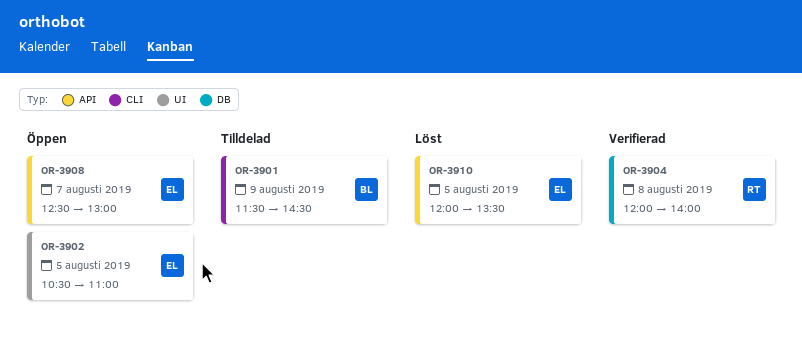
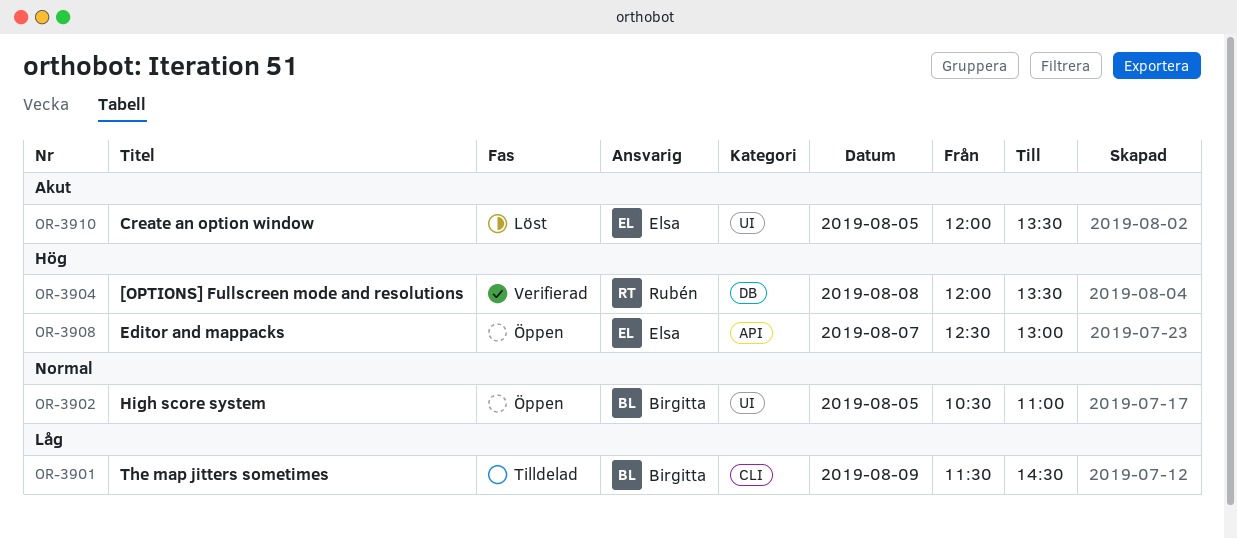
OR-3902, owner: Elsa -> Birgitta
OR-3904, ends: 14:00 -> 13:30
OR-3910, label: API -> UI

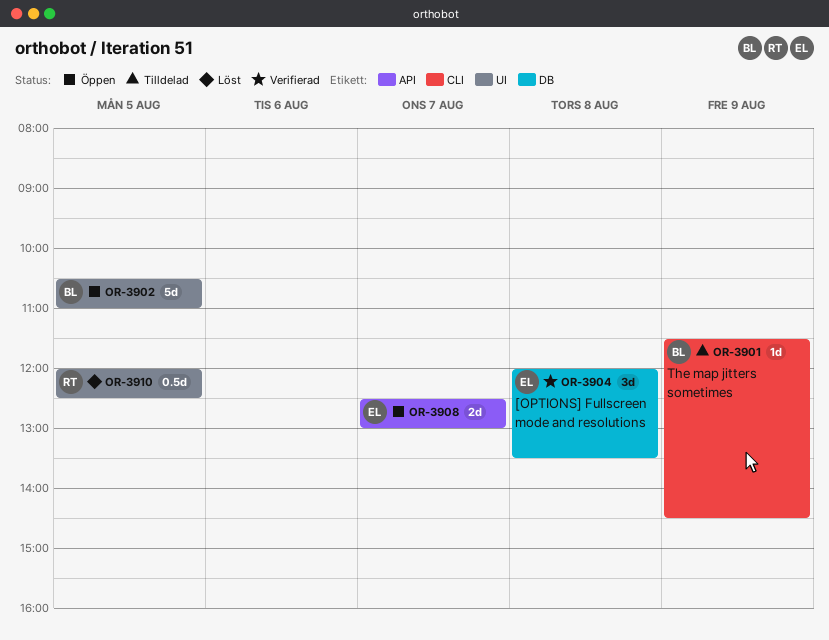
OR-3904, owner: Rubén -> Elsa
OR-3910, owner: Elsa -> Rubén
OR-3910, ends: 13:30 -> 12:30

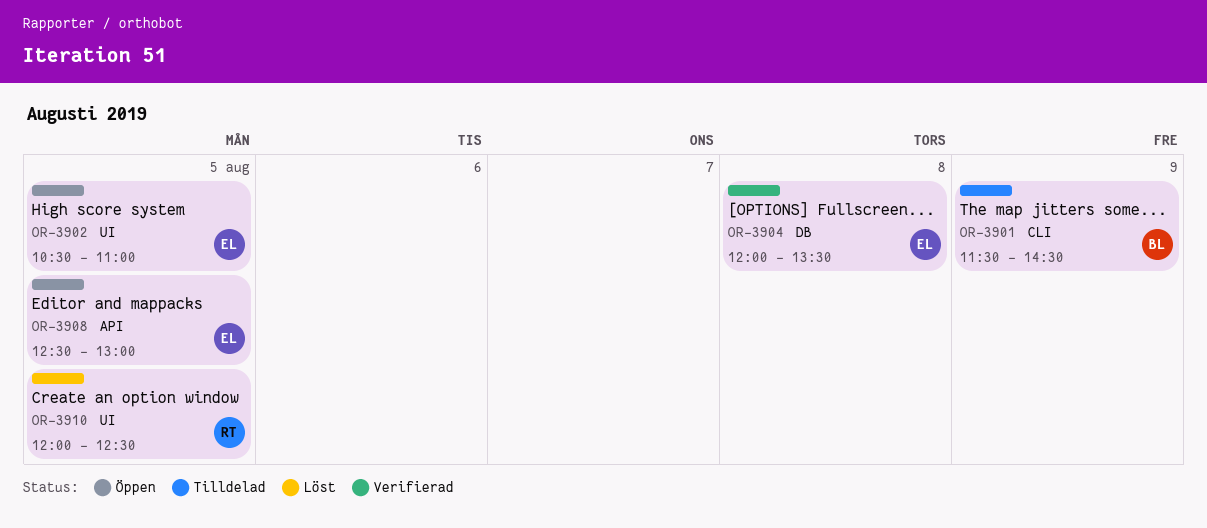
OR-3902, owner: BL -> EL
OR-3908, day: Aug 7 -> Aug 5

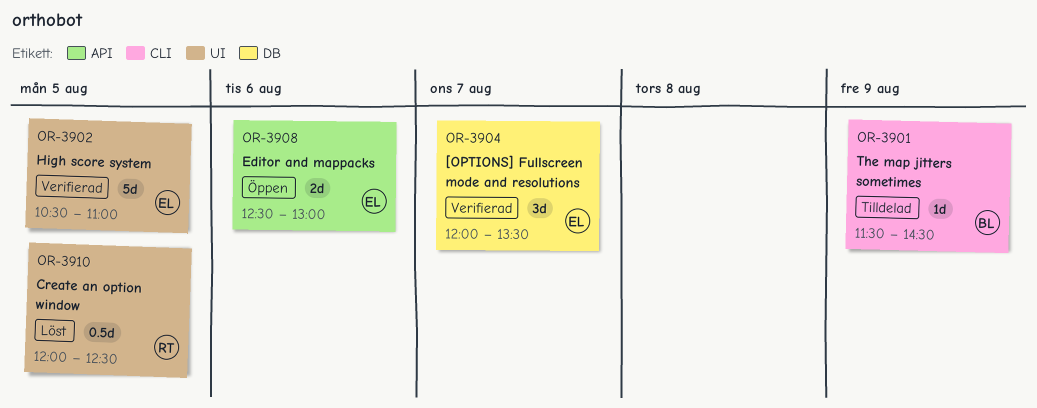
OR-3902, status: Öppen -> Verifierad
OR-3904, day: Aug 8 -> Aug 7
OR-3908, day: Aug 5 -> Aug 6

